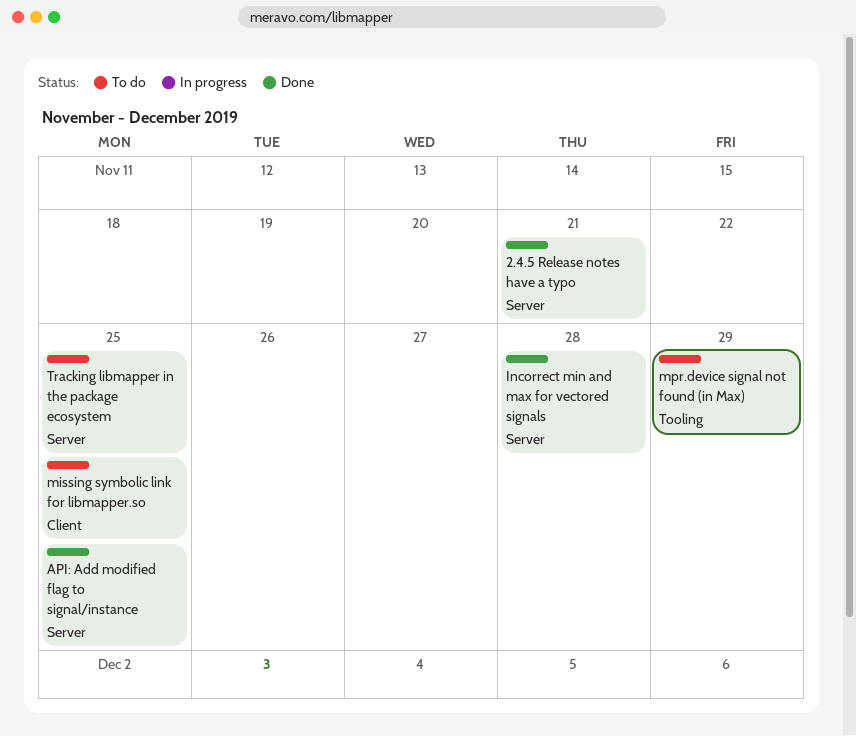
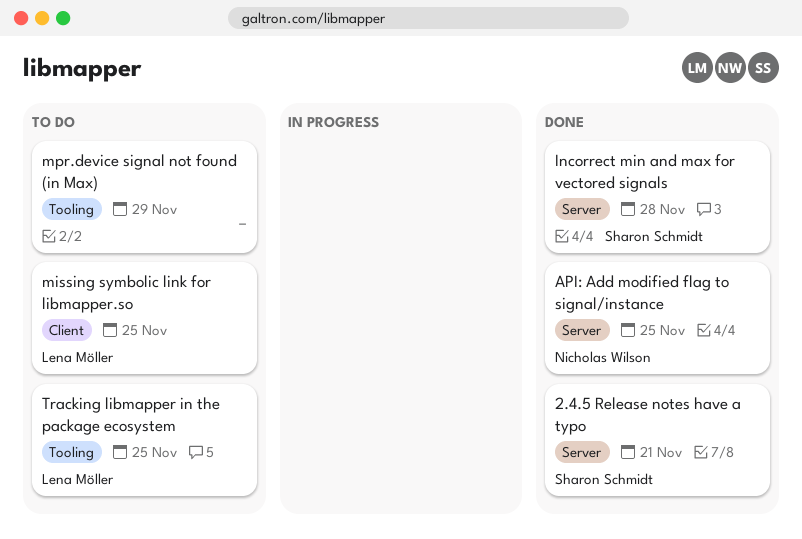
Tracking libmapper in the package ecosystem, label: Server -> Tooling

